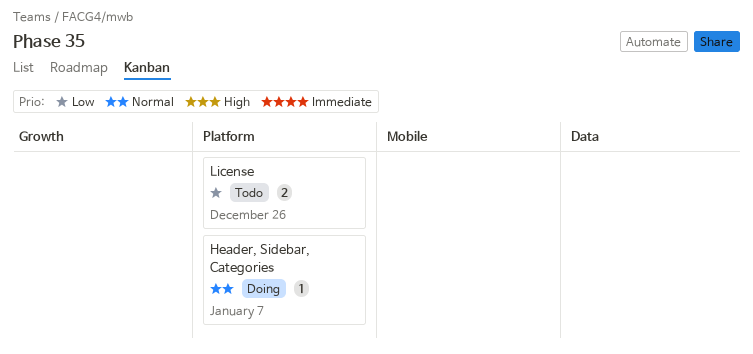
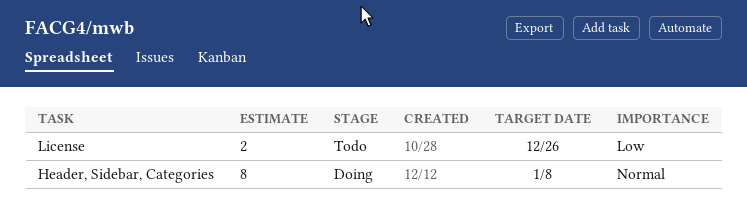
Header, Sidebar, Categories, estimate: 1 -> 8
Header, Sidebar, Categories, due: Jan 7 -> Jan 8

